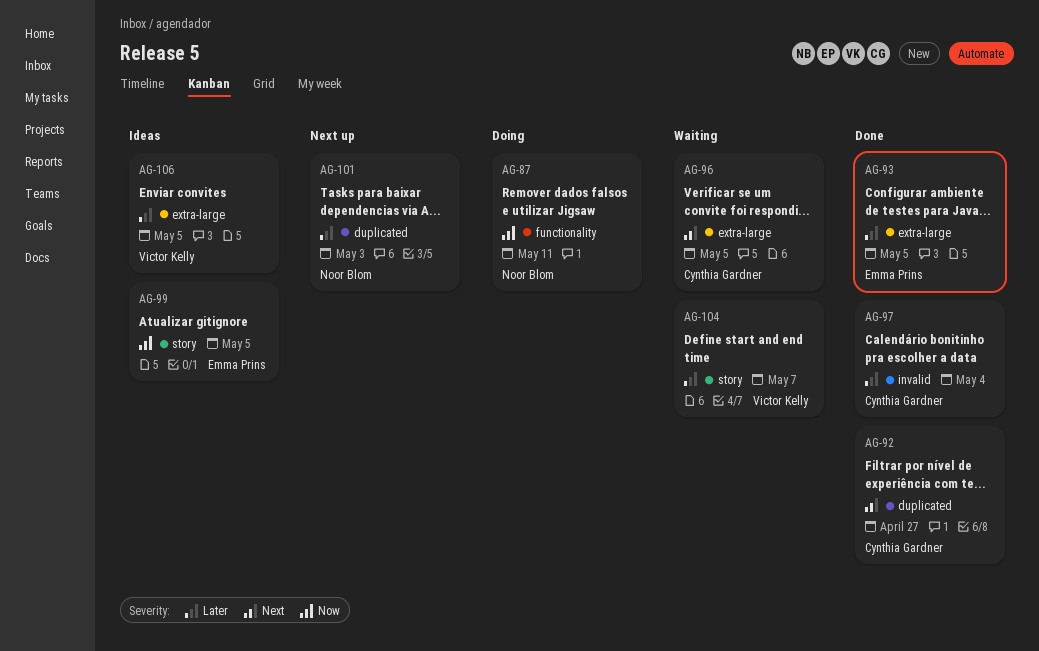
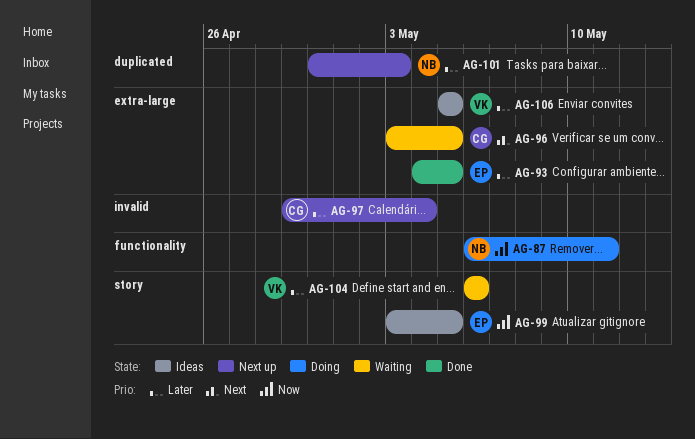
AG-92: present -> none
AG-97, status: Done -> Next up
AG-104, due: May 7 -> May 6

